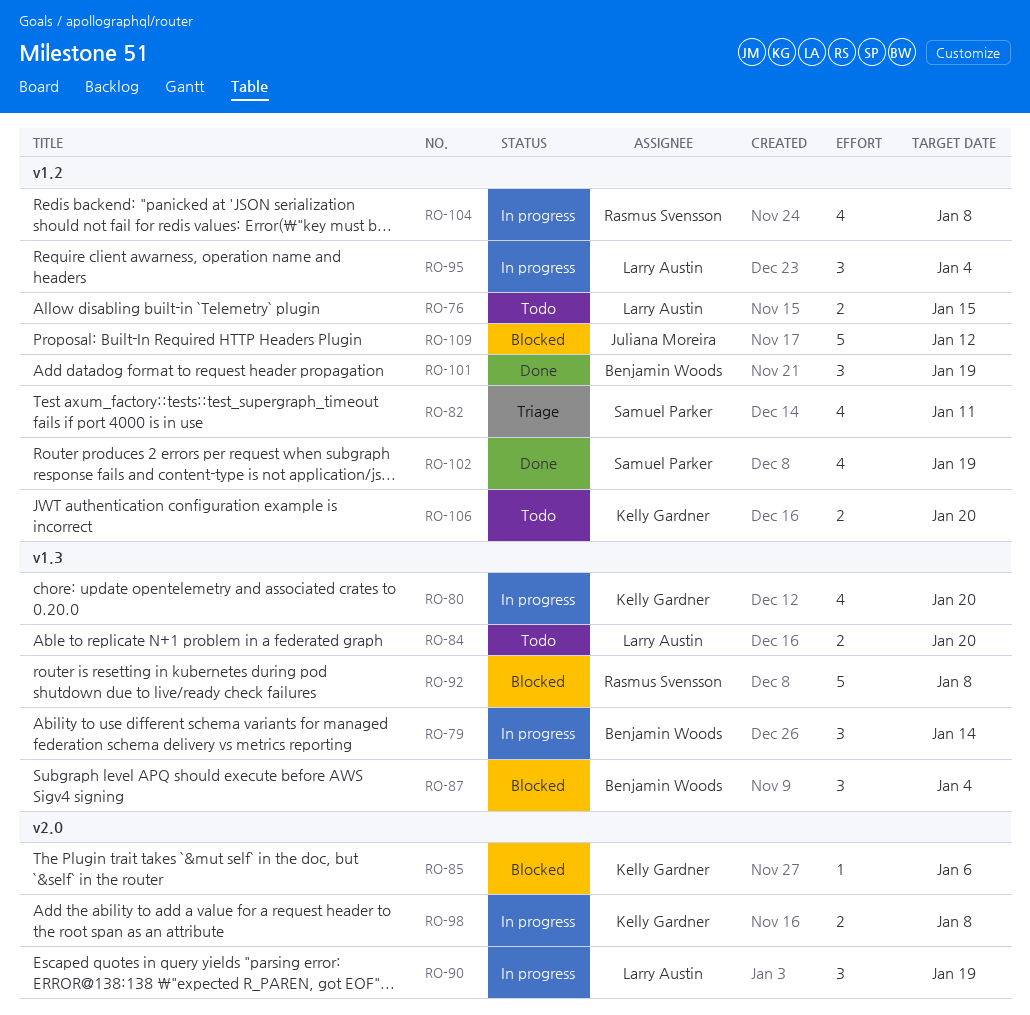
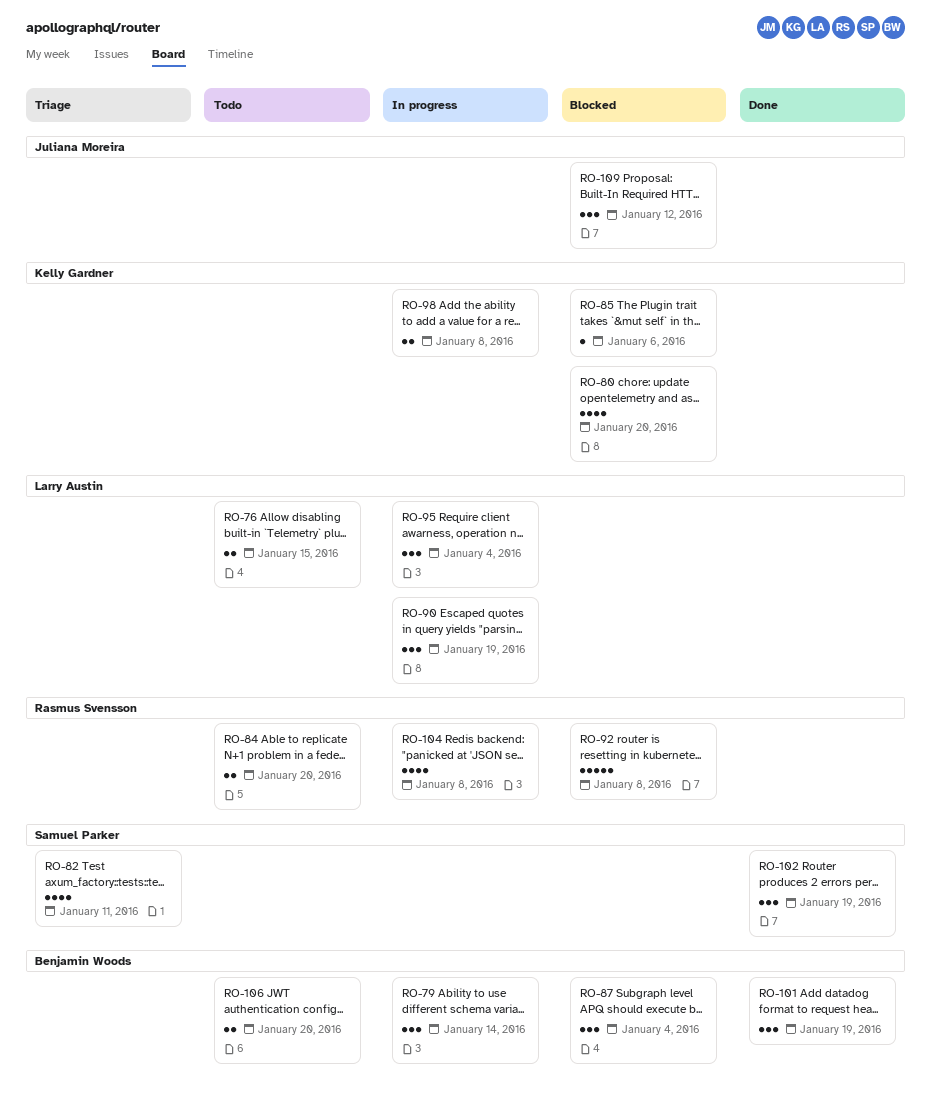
RO-80, status: In progress -> Blocked
RO-84, owner: Larry Austin -> Rasmus Svensson
RO-102, estimate: 4 -> 3
RO-106, owner: Kelly Gardner -> Benjamin Woods
RO-109, estimate: 5 -> 3

